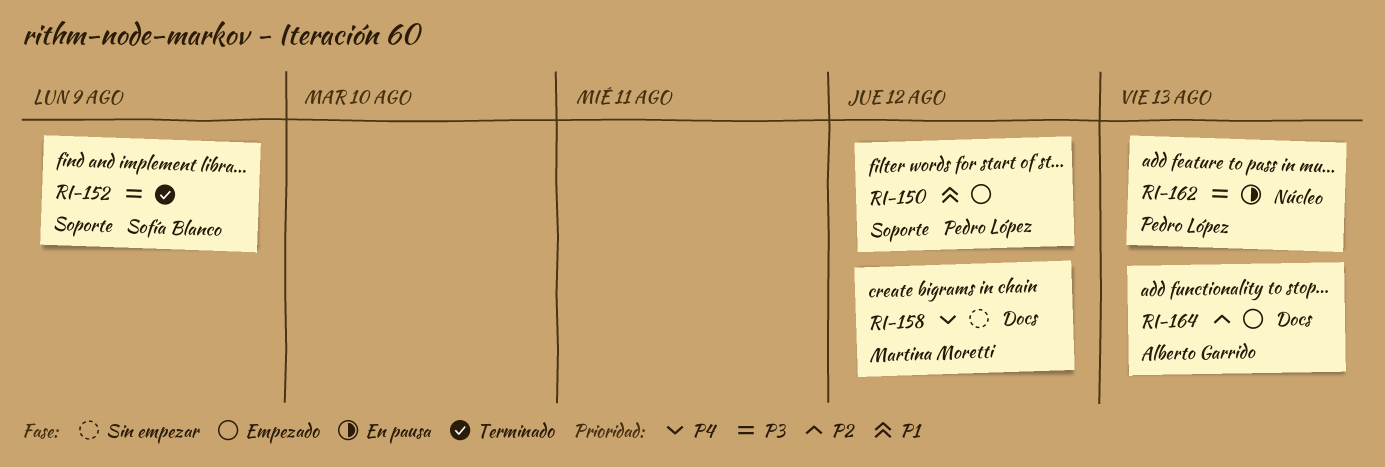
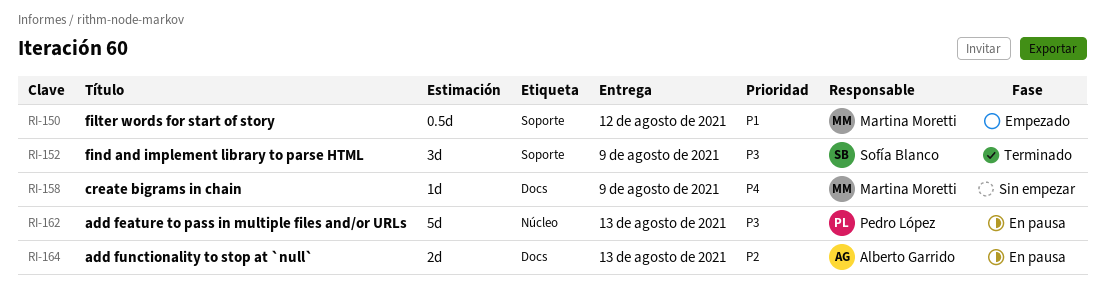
RI-150, owner: Pedro López -> Martina Moretti
RI-158, due: Aug 12 -> Aug 9
RI-164, status: Empezado -> En pausa

